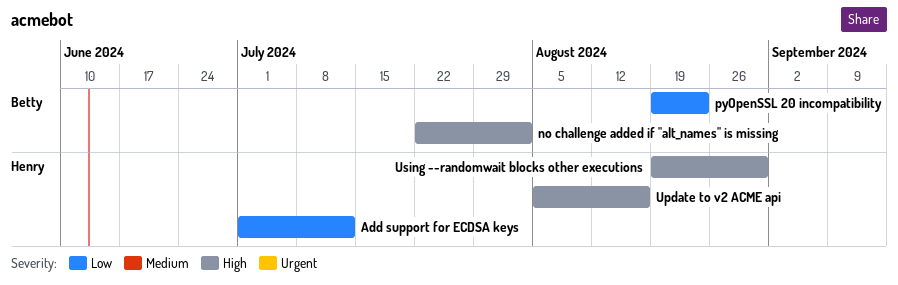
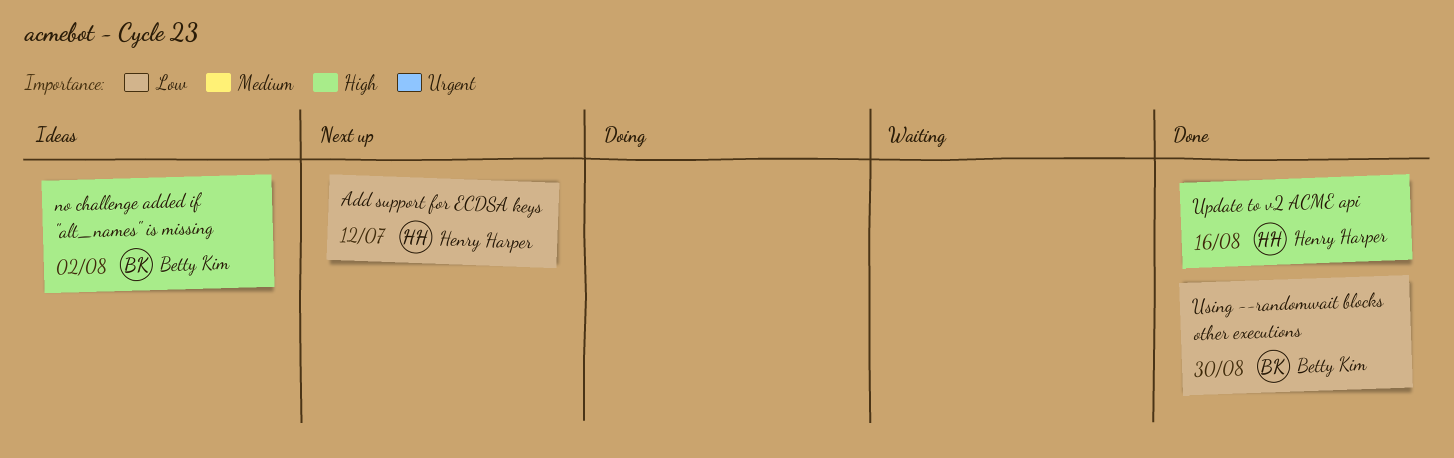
pyOpenSSL 20 incompatibility: present -> none
Using --randomwait blocks other executions, owner: Henry Harper -> Betty Kim
Using --randomwait blocks other executions, priority: High -> Low

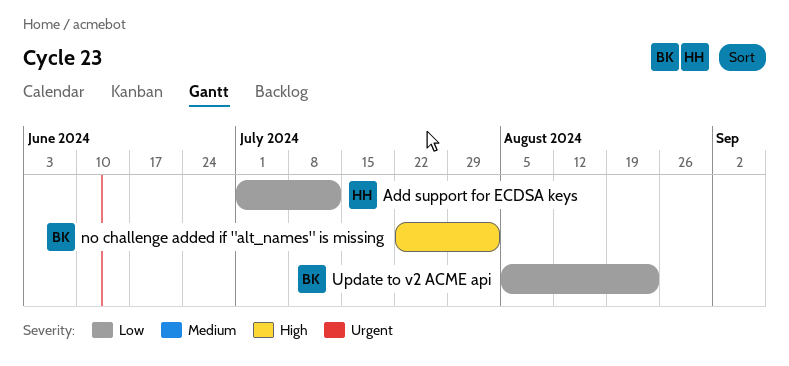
Update to v2 ACME api, owner: Henry Harper -> Betty Kim
Update to v2 ACME api, priority: High -> Low
Update to v2 ACME api, due: Aug 16 -> Aug 23
Using --randomwait blocks other executions: present -> none

